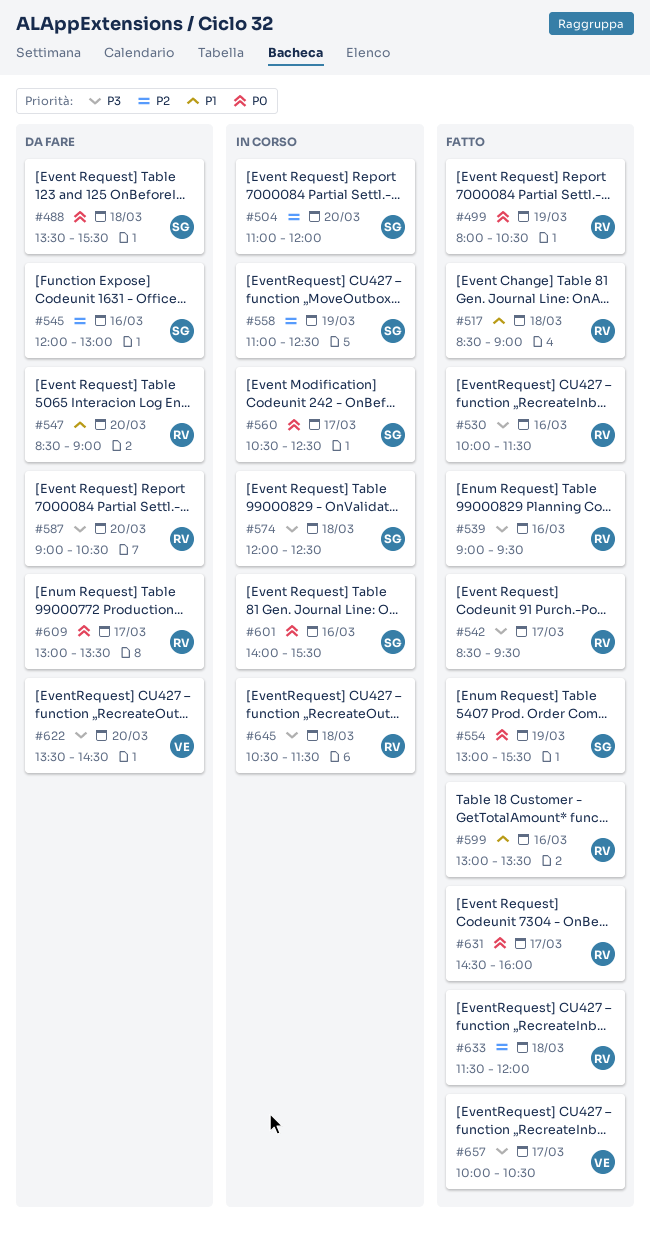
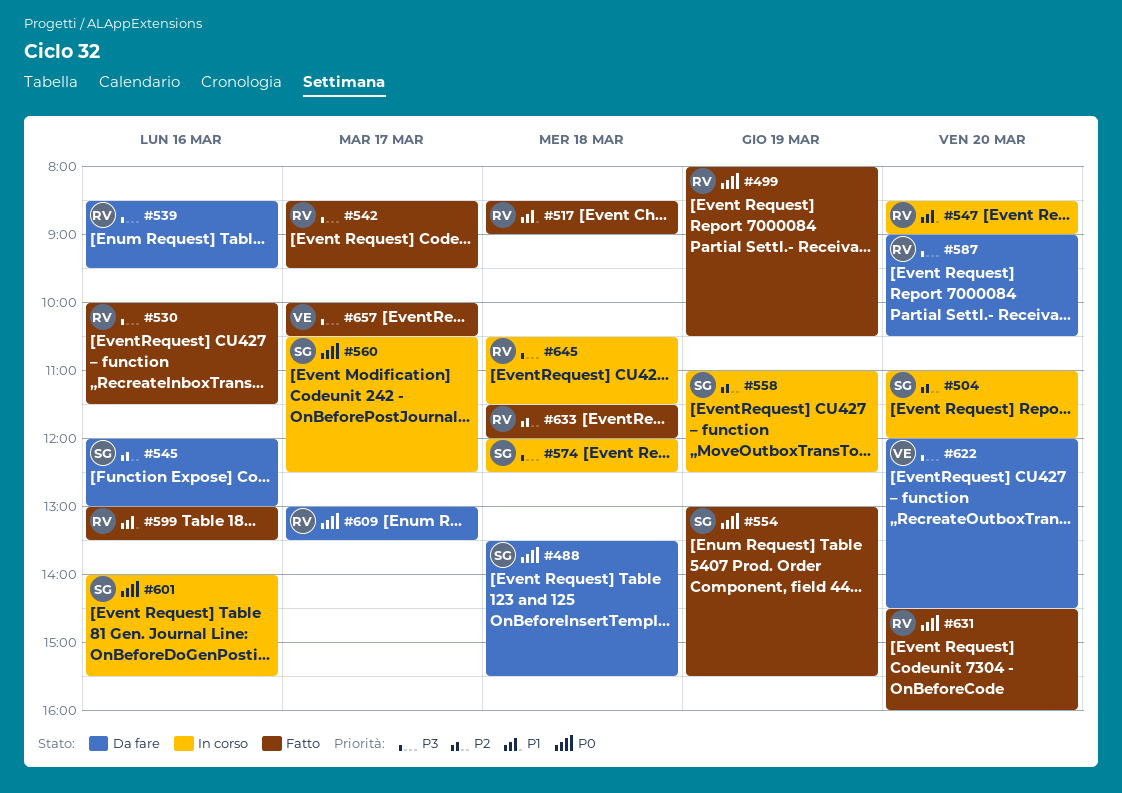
#539, status: Fatto -> Da fare
#539, begins: 09:00 -> 08:30
#547, status: Da fare -> In corso
#622, begins: 13:30 -> 12:00
#631, day: Mar 17 -> Mar 20

